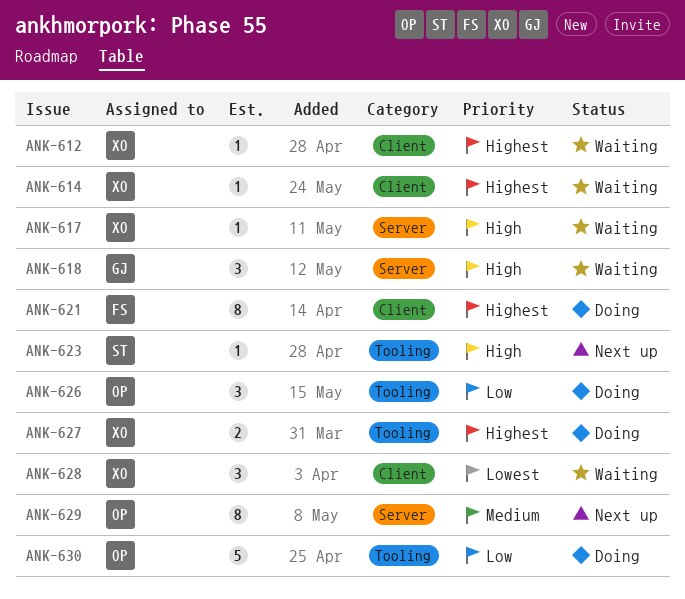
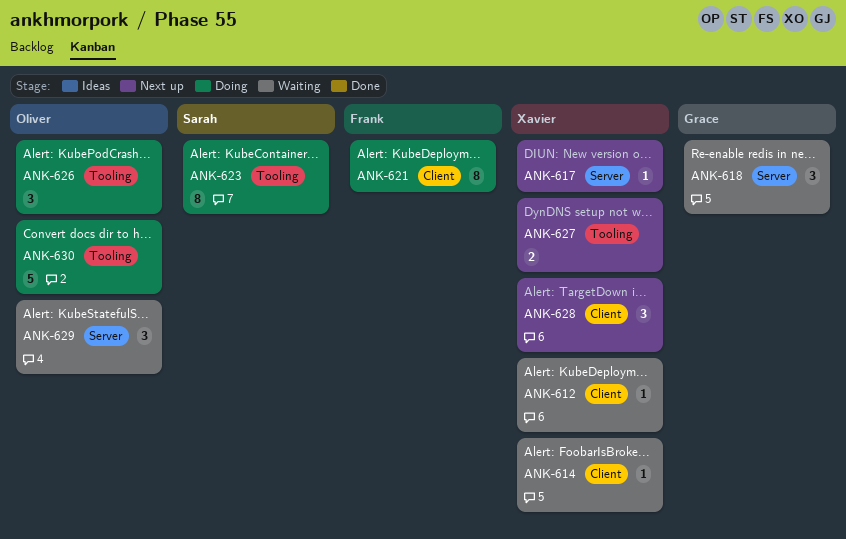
ANK-617, status: Waiting -> Next up
ANK-623, status: Next up -> Doing
ANK-623, estimate: 1 -> 8
ANK-627, status: Doing -> Next up
ANK-628, status: Waiting -> Next up
ANK-629, status: Next up -> Waiting
ANK-629, estimate: 8 -> 3

